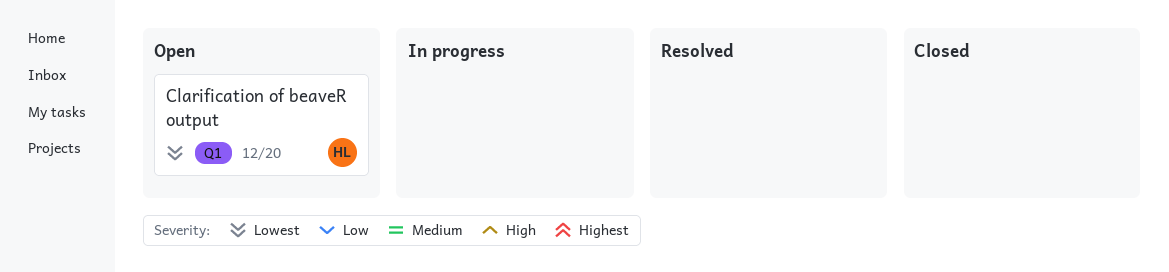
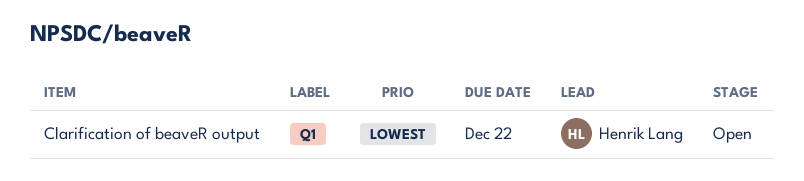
Clarification of beaveR output, due: Dec 20 -> Dec 22

